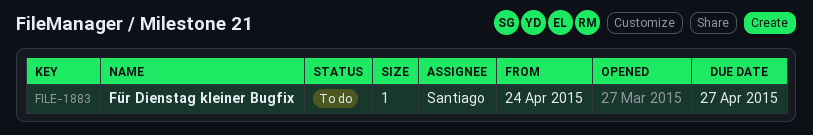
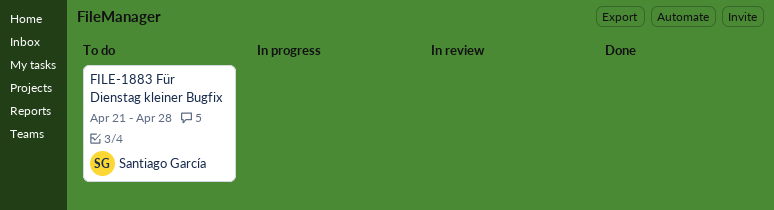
FILE-1883, start: Apr 24 -> Apr 21
FILE-1883, due: Apr 27 -> Apr 28

